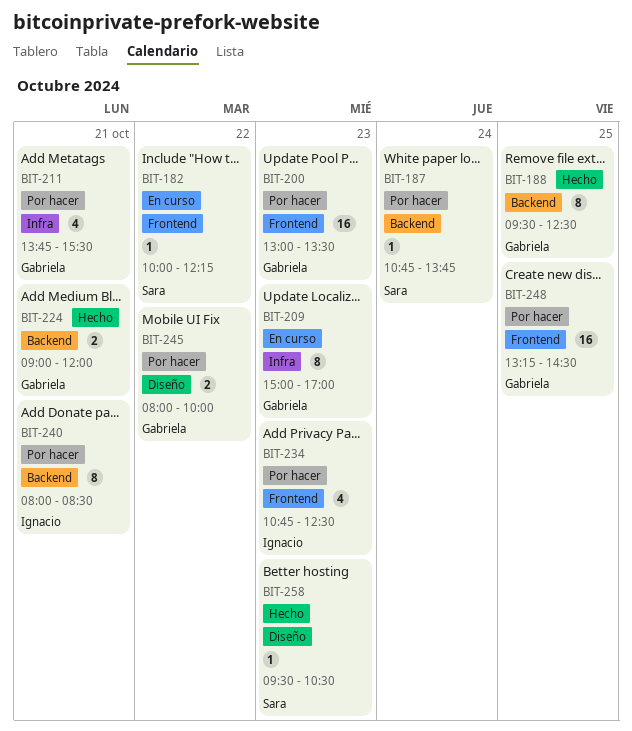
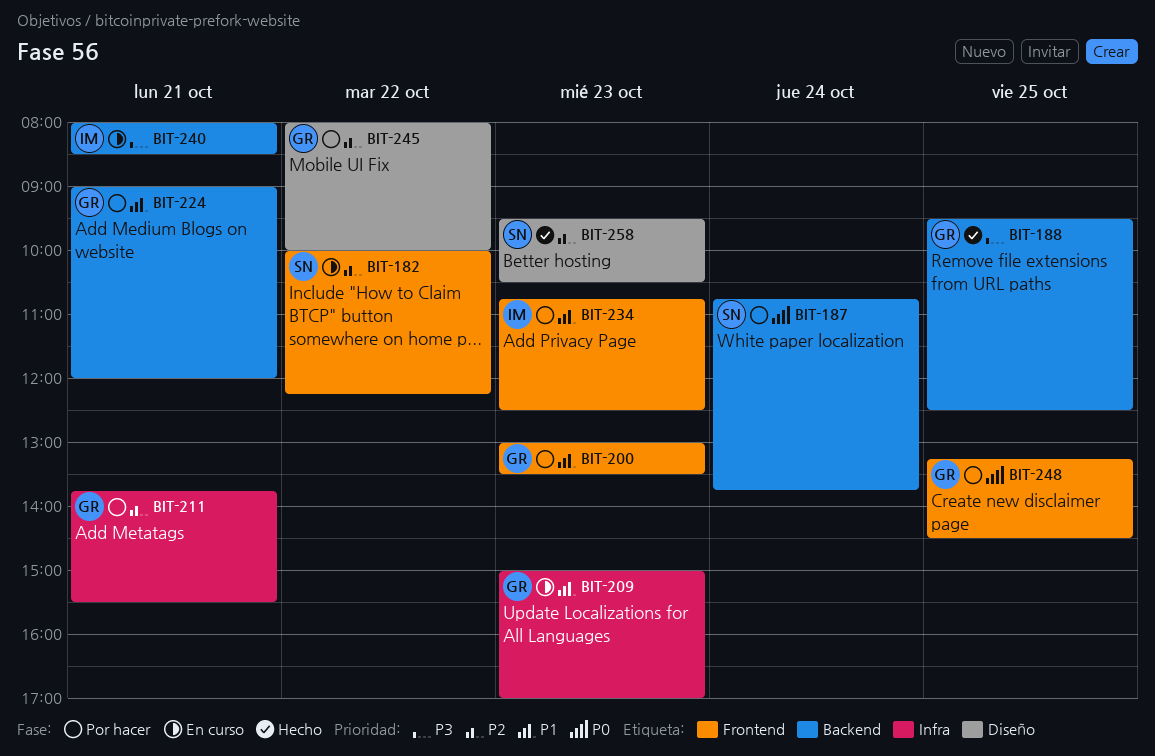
BIT-224, status: Hecho -> Por hacer
BIT-240, status: Por hacer -> En curso

